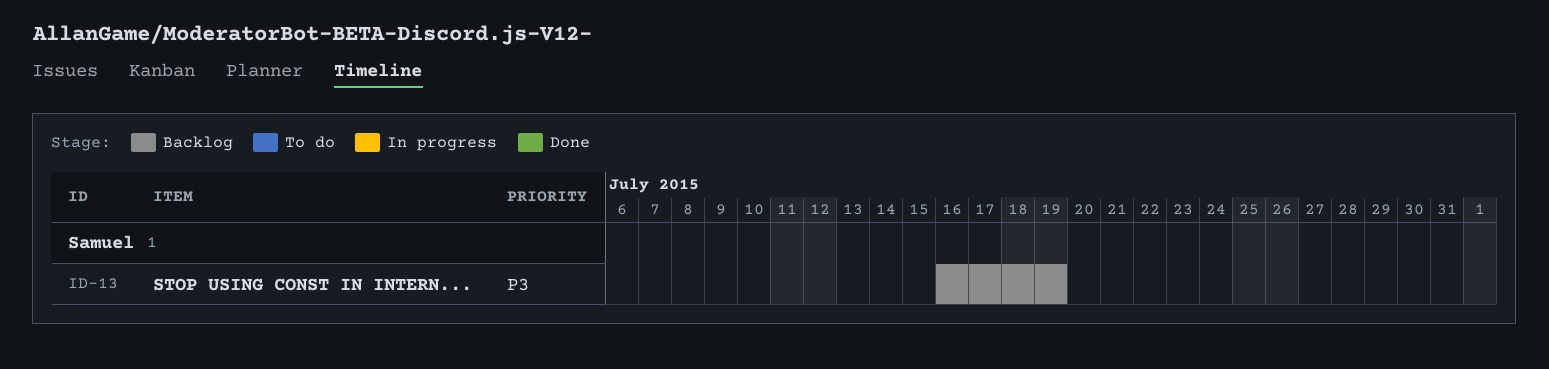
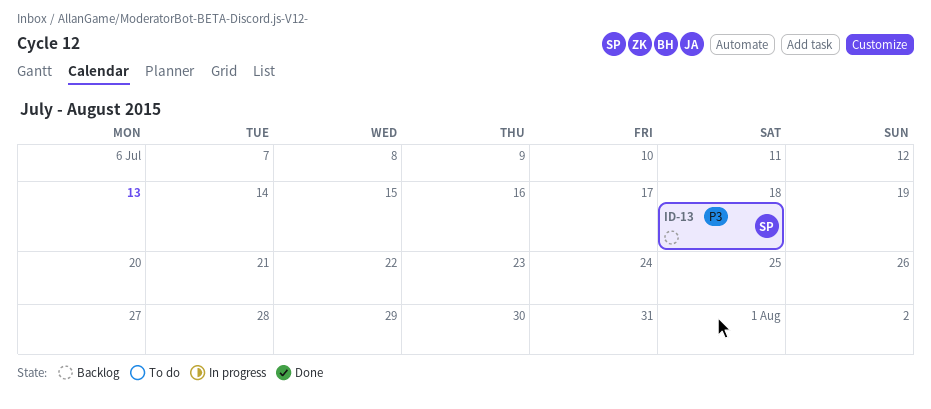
ID-13, due: Jul 19 -> Jul 18

